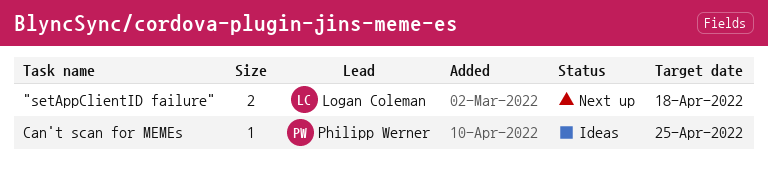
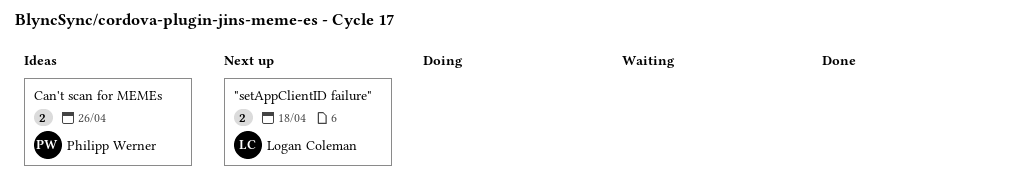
Can't scan for MEMEs, estimate: 1 -> 2
Can't scan for MEMEs, due: Apr 25 -> Apr 26

